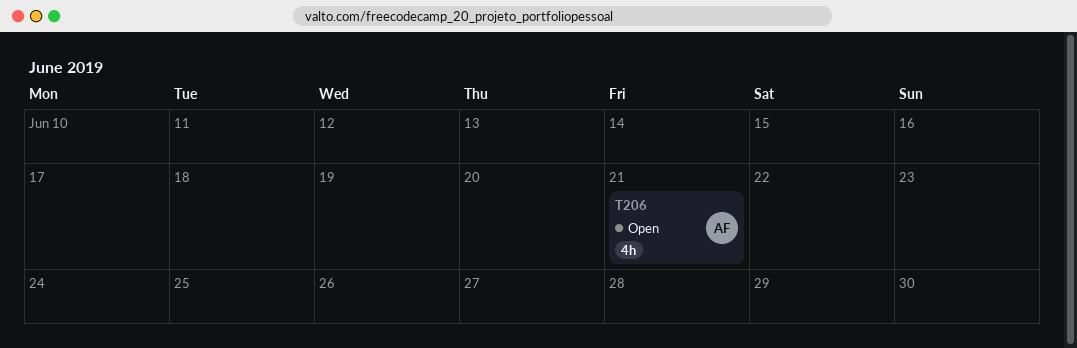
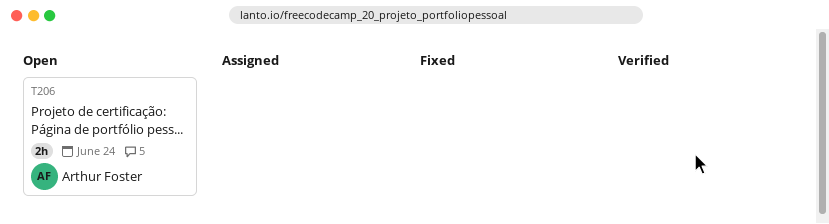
T206, estimate: 4h -> 2h
T206, due: Jun 21 -> Jun 24

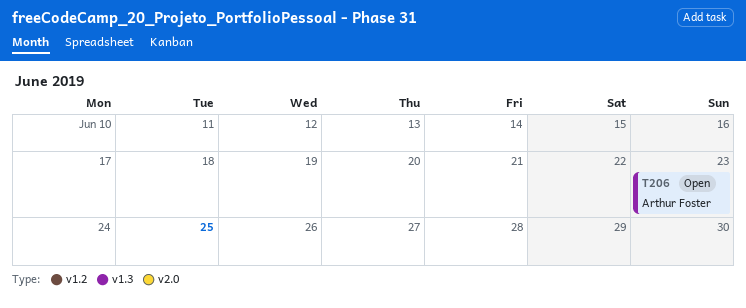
T206, due: Jun 24 -> Jun 23

